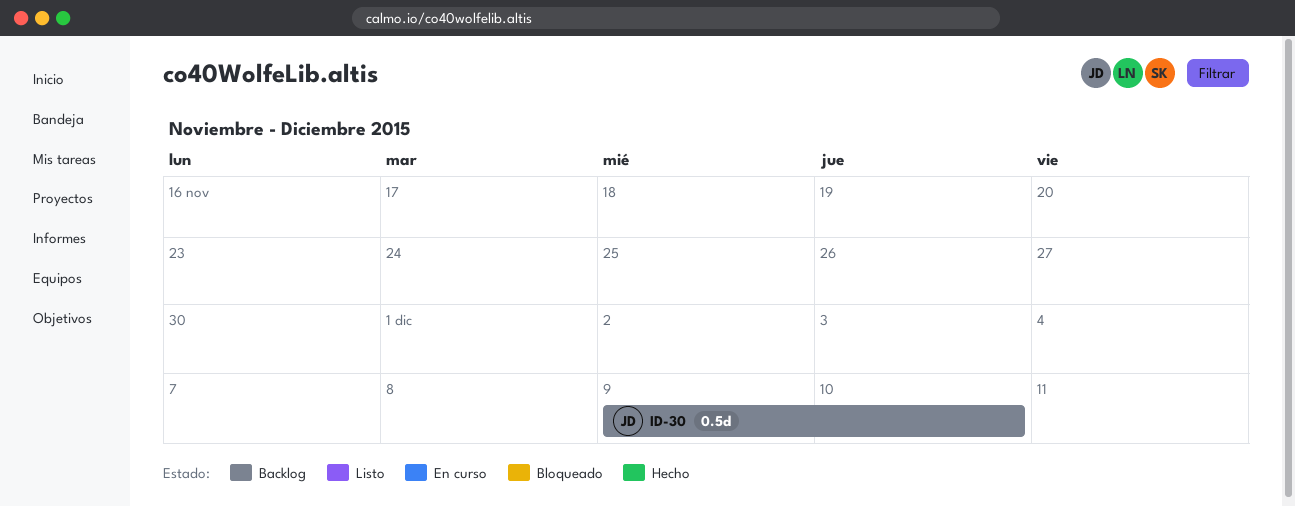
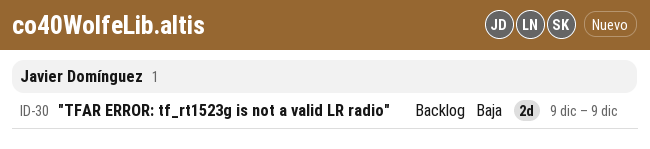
ID-30, estimate: 0.5d -> 2d
ID-30, due: Dec 10 -> Dec 9

